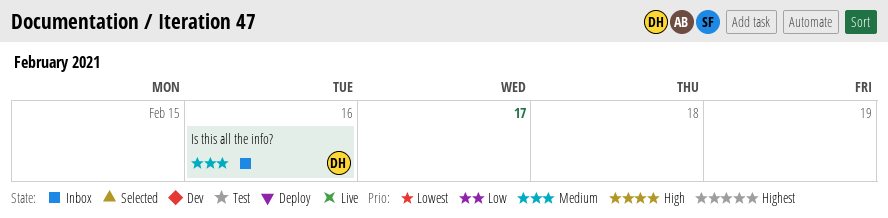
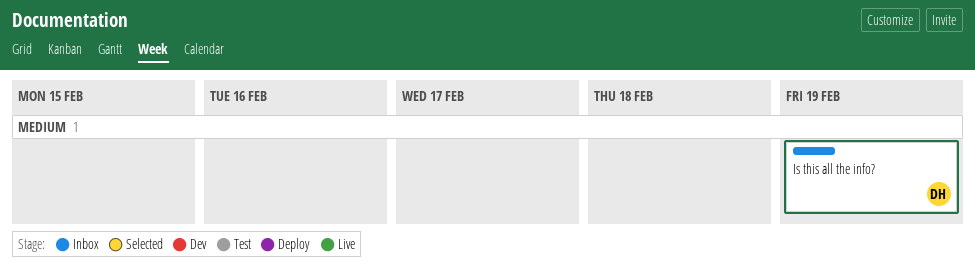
Is this all the info?, due: Feb 16 -> Feb 19

